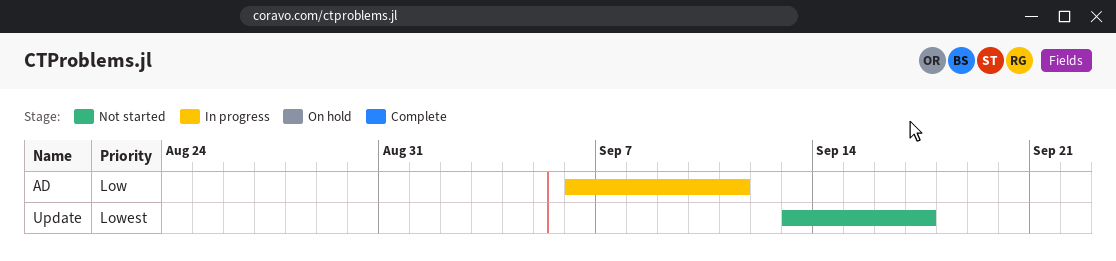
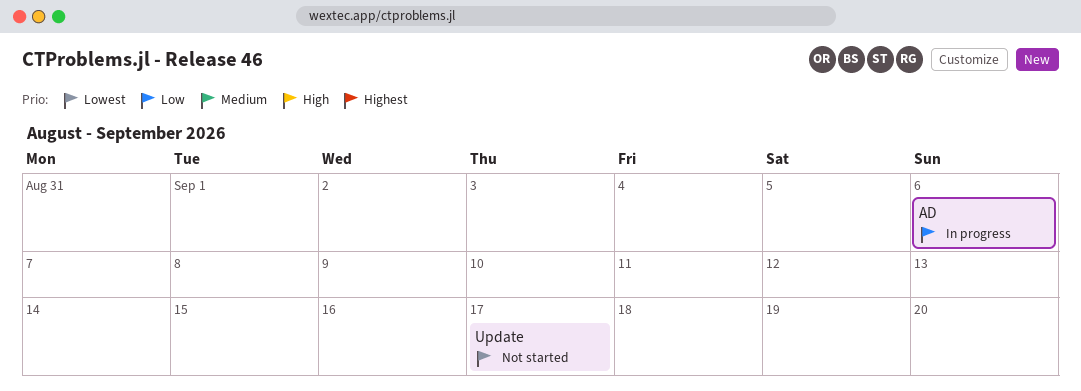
AD, due: Sep 11 -> Sep 6

